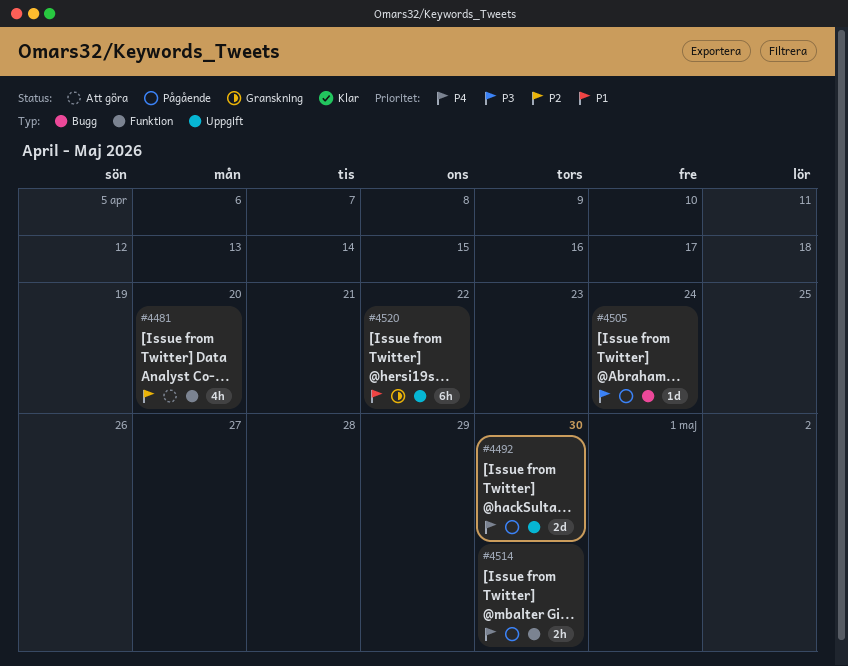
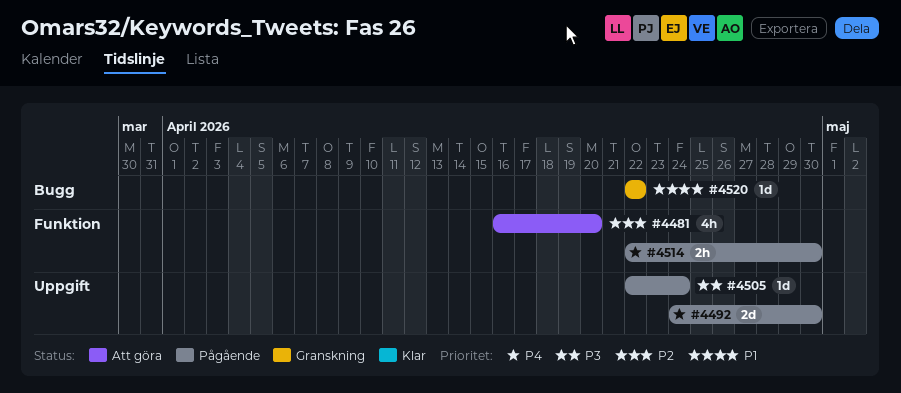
#4505, label: Bugg -> Uppgift
#4520, label: Uppgift -> Bugg
#4520, estimate: 6h -> 1d

